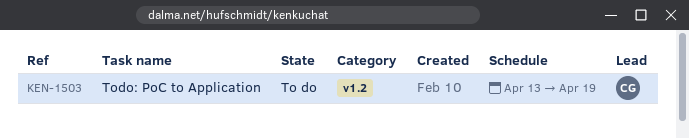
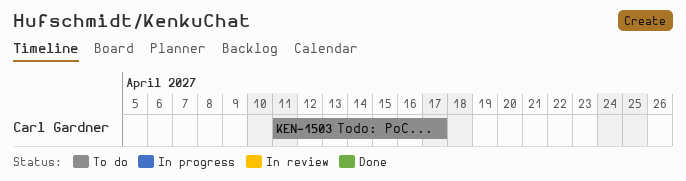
KEN-1503, start: Apr 13 -> Apr 11
KEN-1503, due: Apr 19 -> Apr 17

